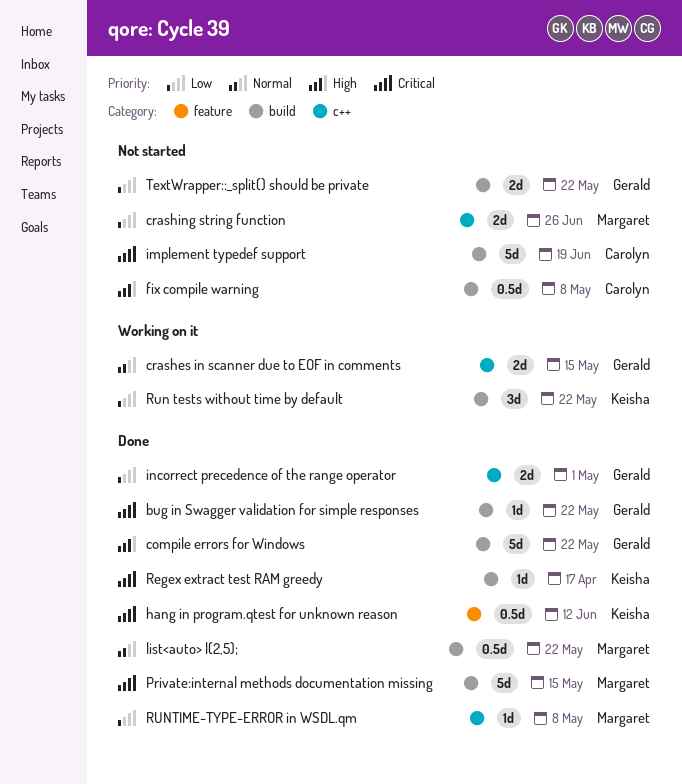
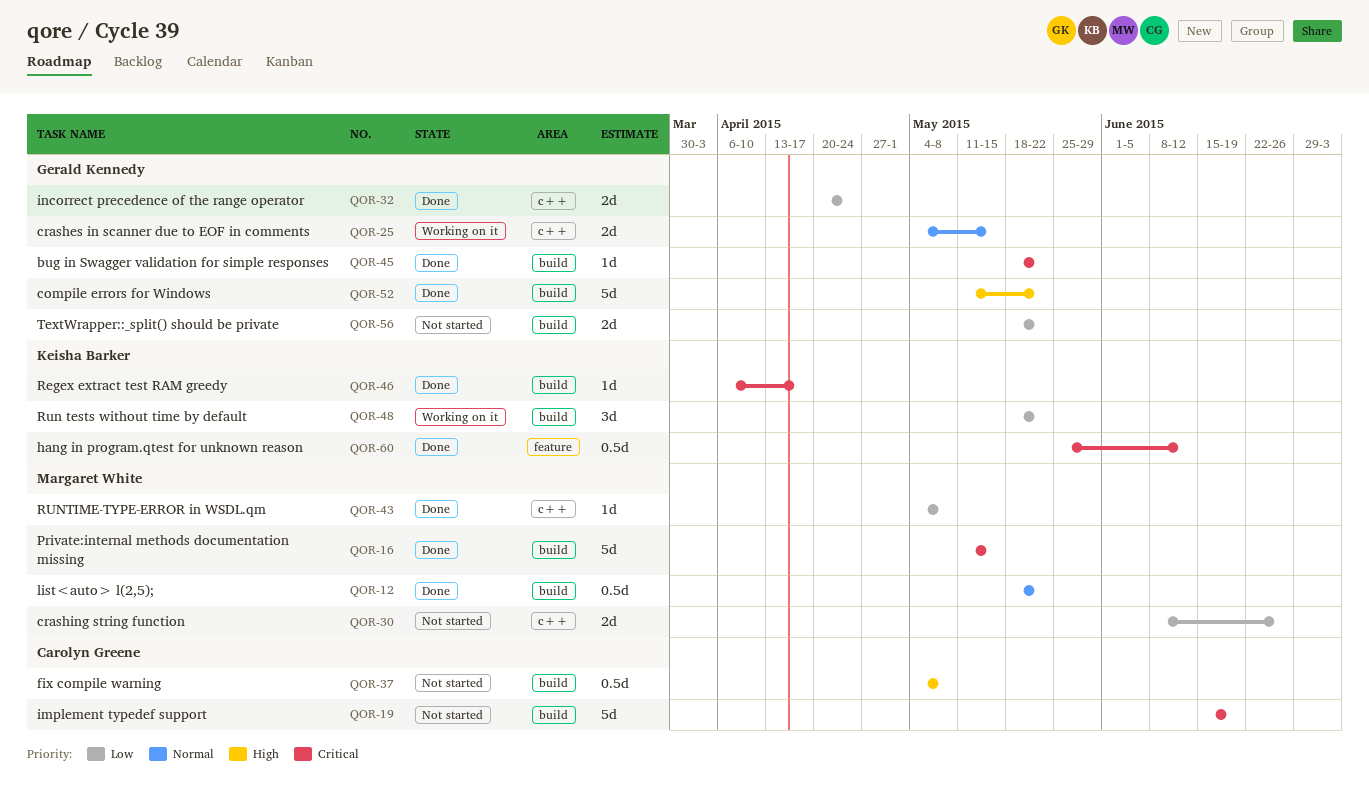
incorrect precedence of the range operator, due: May 1 -> Apr 24

